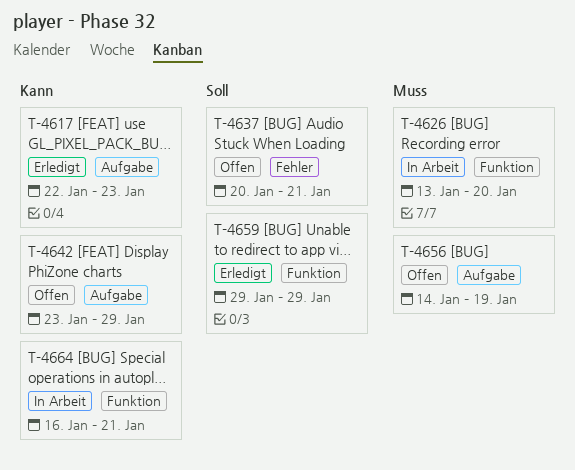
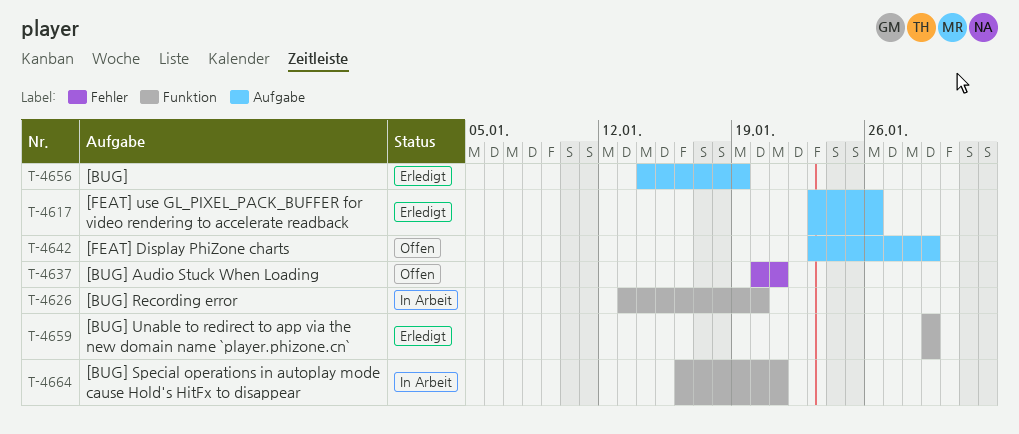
T-4617, start: Jan 22 -> Jan 23
T-4617, due: Jan 23 -> Jan 26
T-4656, status: Offen -> Erledigt

